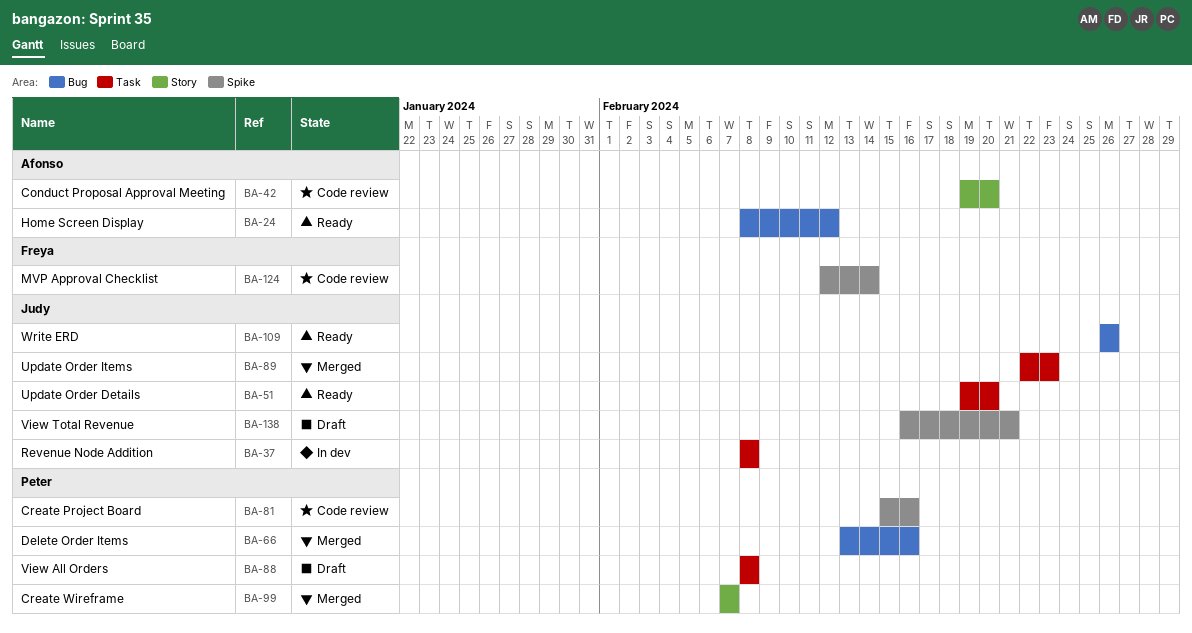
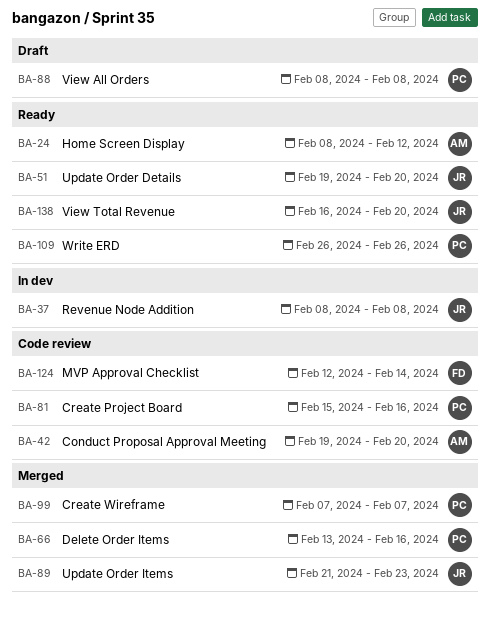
BA-89, start: Feb 22 -> Feb 21
BA-109, owner: Judy -> Peter
BA-138, status: Draft -> Ready
BA-138, due: Feb 21 -> Feb 20

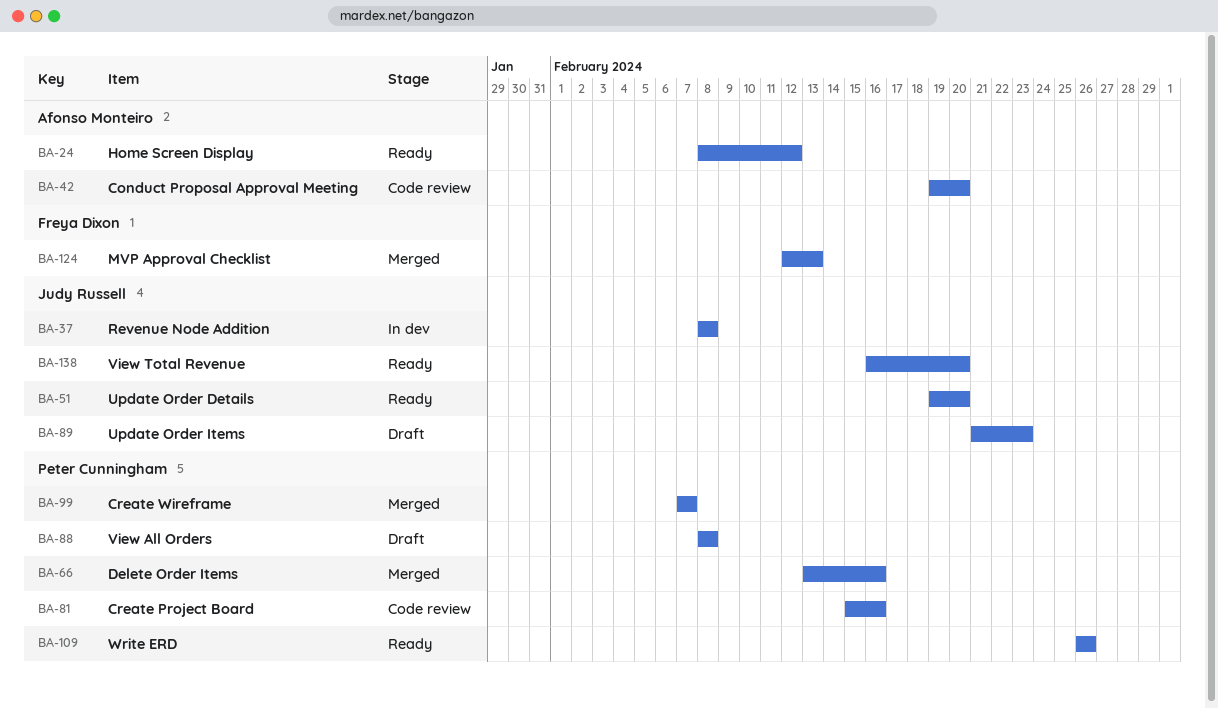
BA-89, status: Merged -> Draft
BA-124, status: Code review -> Merged
BA-124, due: Feb 14 -> Feb 13

